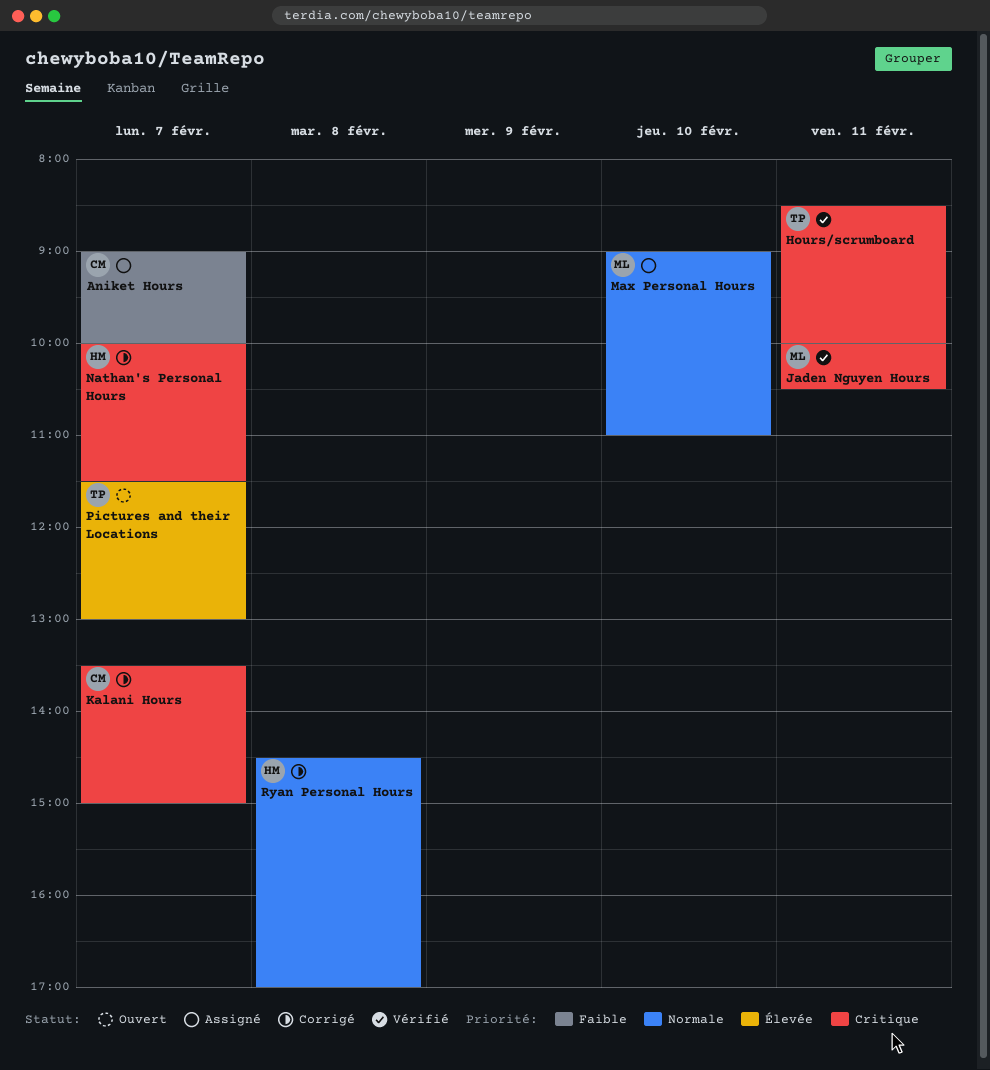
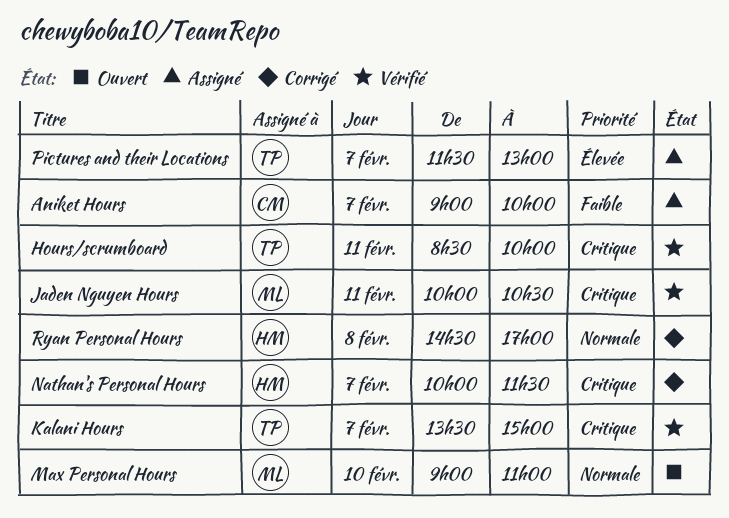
Kalani Hours, status: Corrigé -> Vérifié
Kalani Hours, owner: CM -> TP
Max Personal Hours, status: Assigné -> Ouvert
Pictures and their Locations, status: Ouvert -> Assigné

